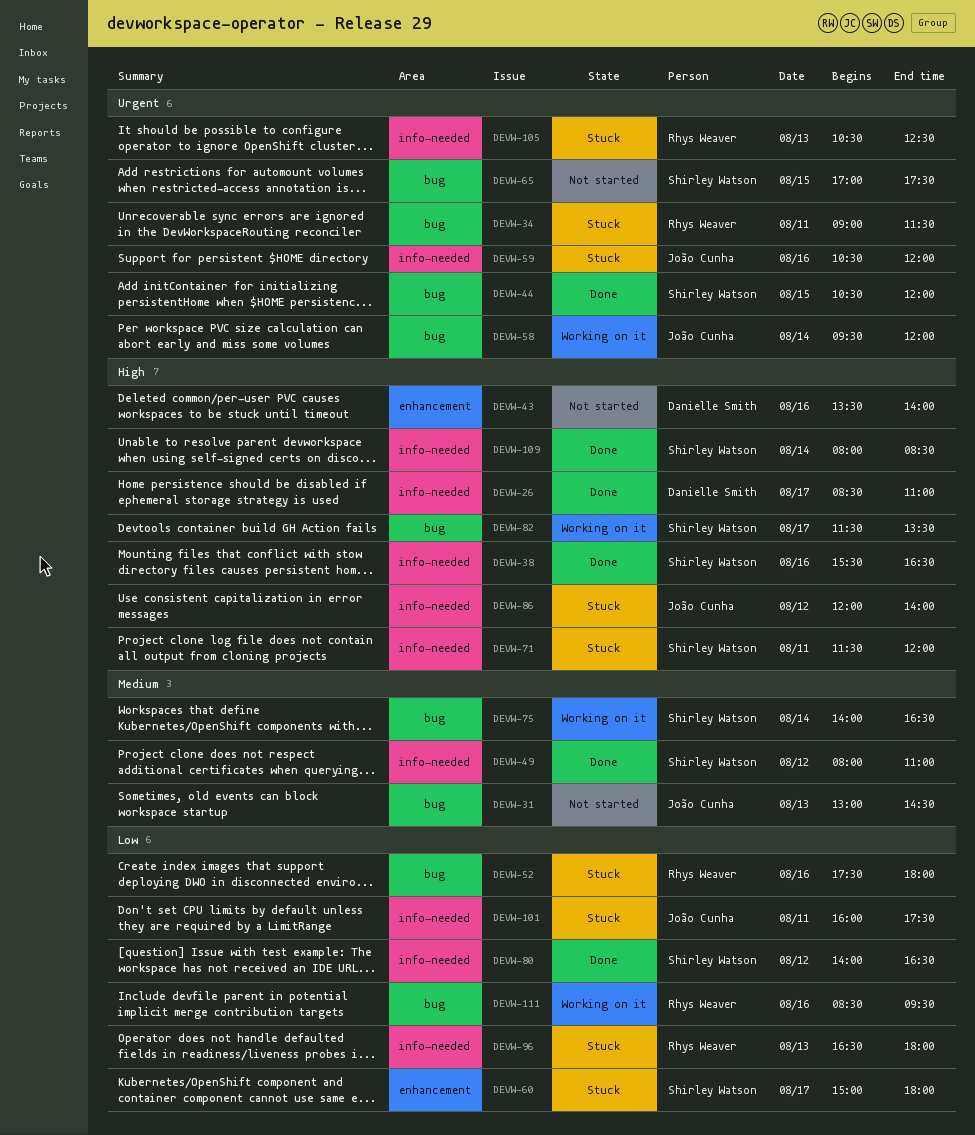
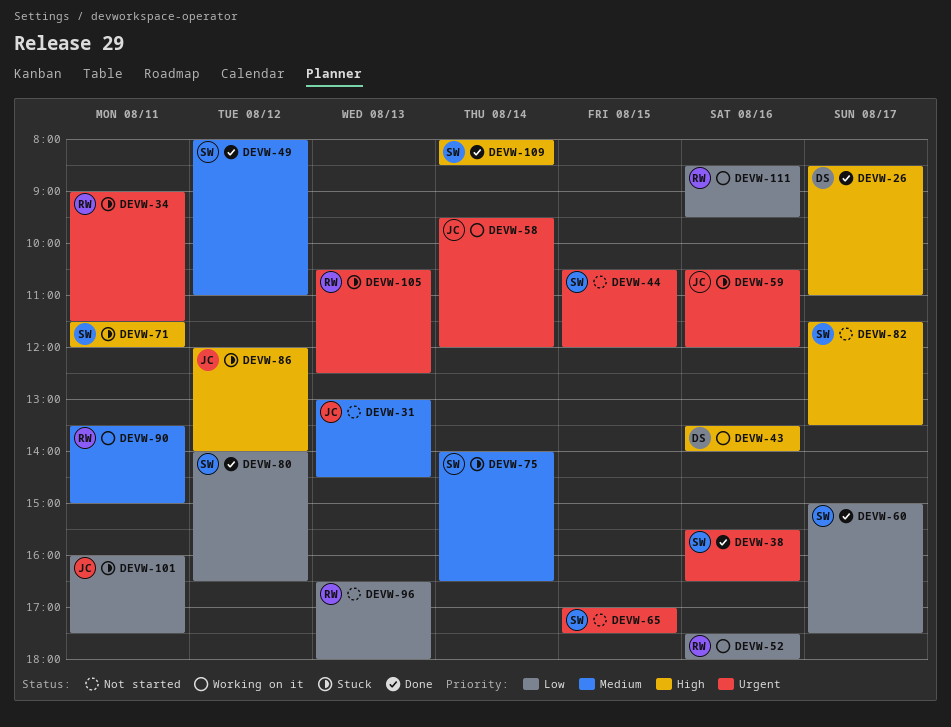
DEVW-38, priority: High -> Urgent
DEVW-43, status: Not started -> Working on it
DEVW-44, status: Done -> Not started
DEVW-52, status: Stuck -> Working on it
DEVW-60, status: Stuck -> Done
DEVW-60, ends: 18:00 -> 17:30
DEVW-75, status: Working on it -> Stuck
DEVW-82, status: Working on it -> Not started
DEVW-90: none -> present
DEVW-96, status: Stuck -> Not started

